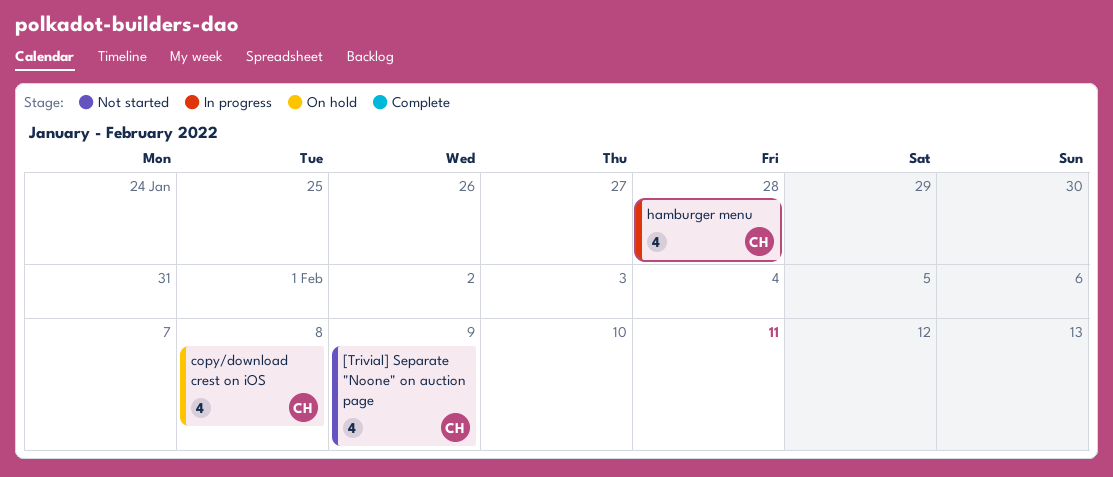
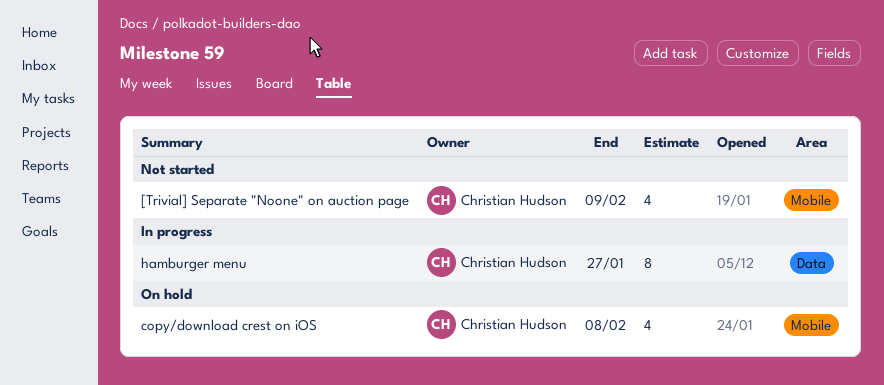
hamburger menu, estimate: 4 -> 8
hamburger menu, due: Jan 28 -> Jan 27

